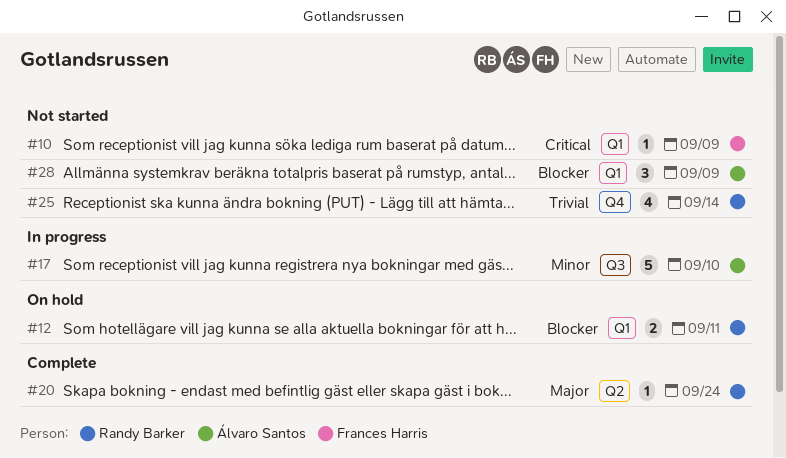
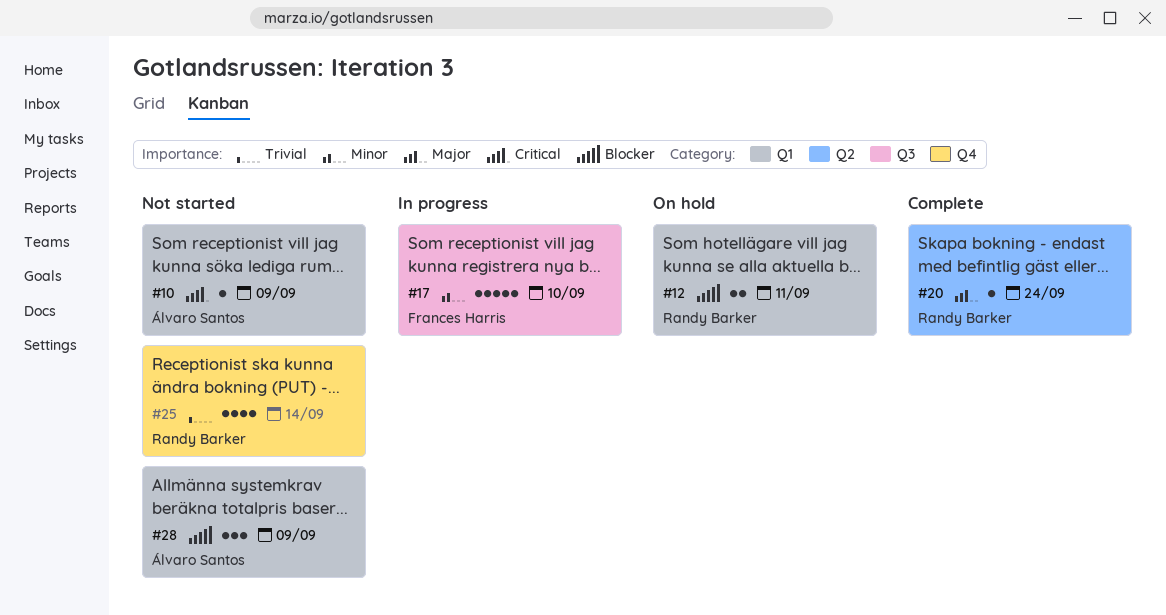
#10, owner: Frances Harris -> Álvaro Santos
#17, owner: Álvaro Santos -> Frances Harris

